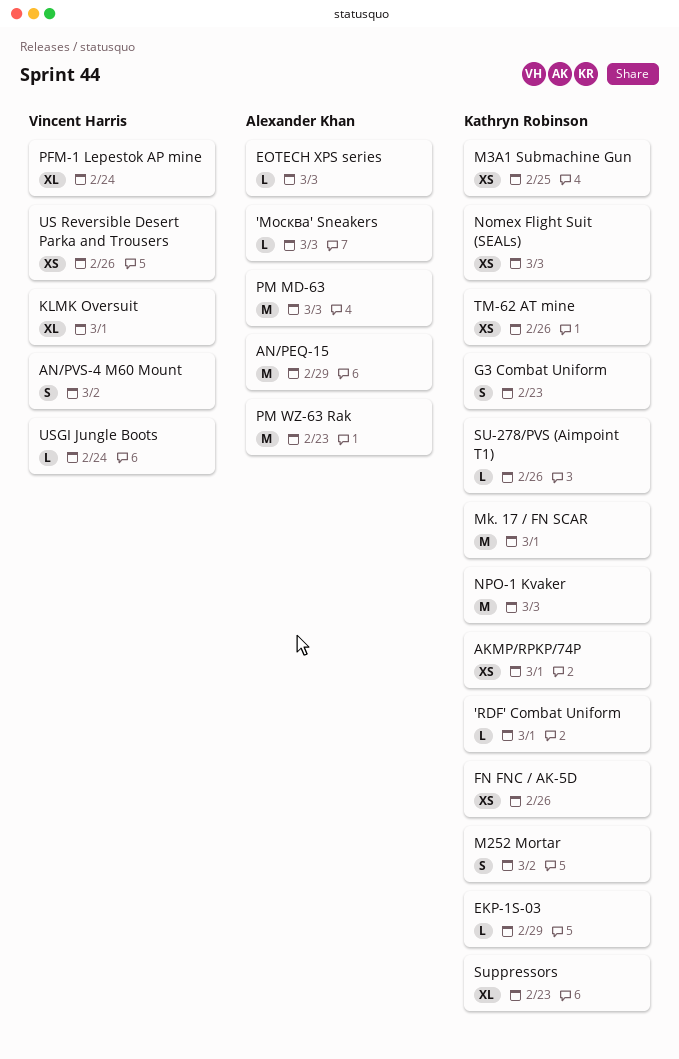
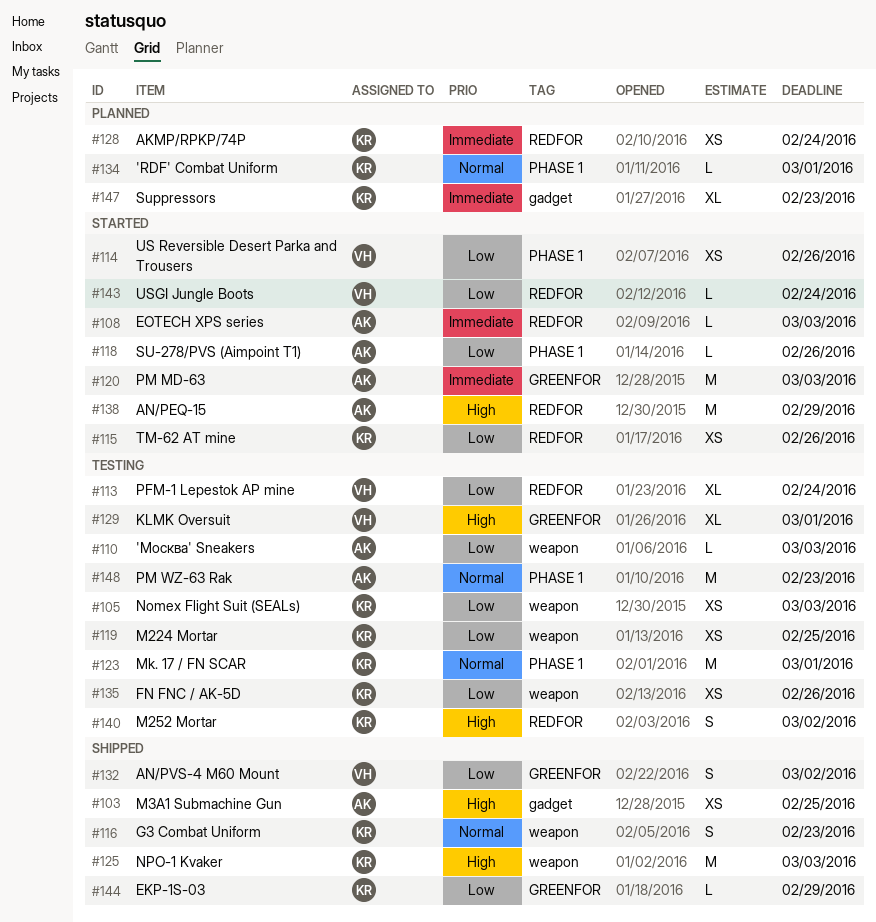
AKMP/RPKP/74P, due: Mar 1 -> Feb 24
M224 Mortar: none -> present
M3A1 Submachine Gun, owner: Kathryn Robinson -> Alexander Khan
SU-278/PVS (Aimpoint T1), owner: Kathryn Robinson -> Alexander Khan

